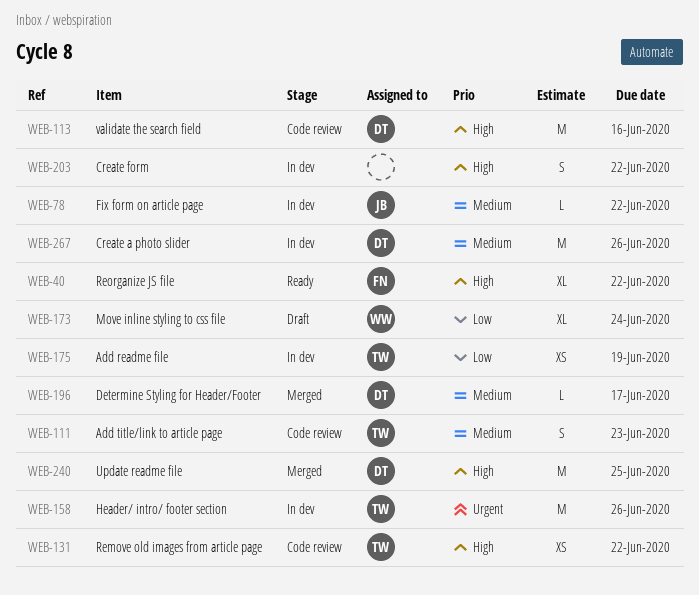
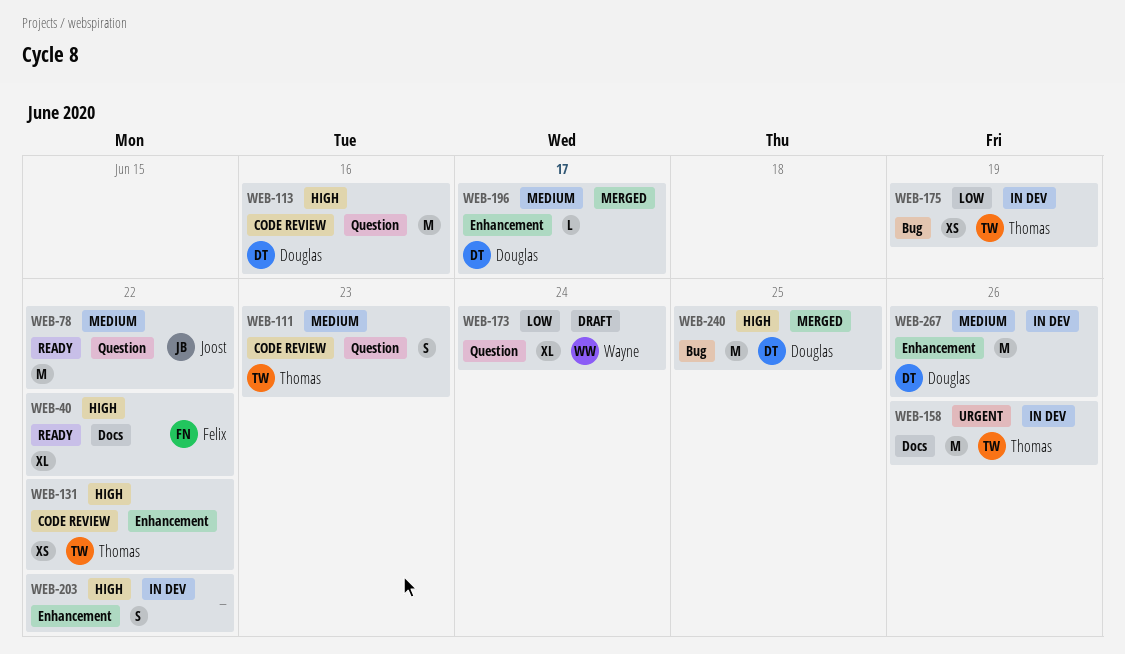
WEB-78, status: In dev -> Ready
WEB-78, estimate: L -> M

